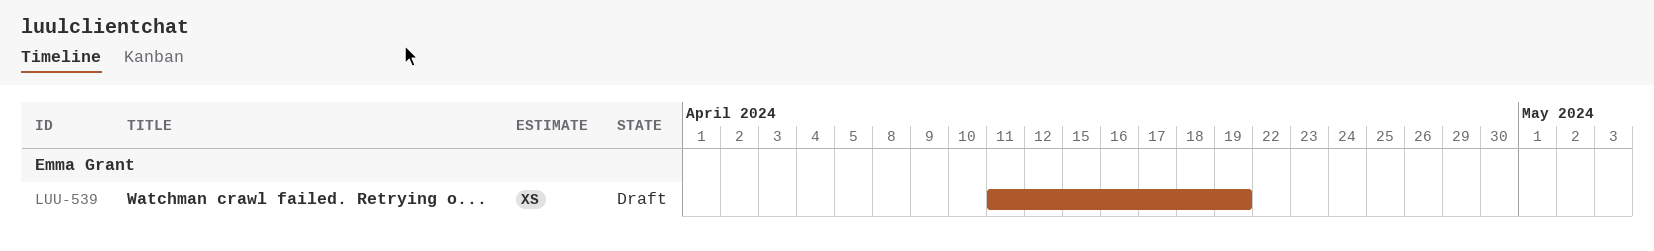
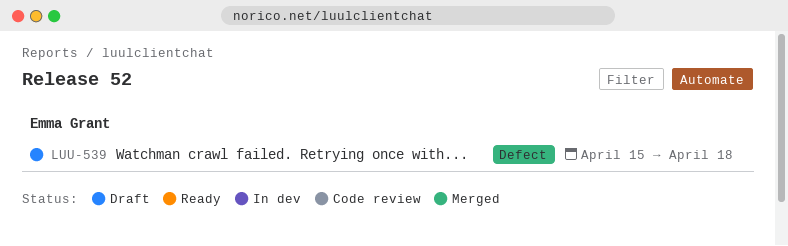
LUU-539, start: Apr 11 -> Apr 15
LUU-539, due: Apr 19 -> Apr 18

